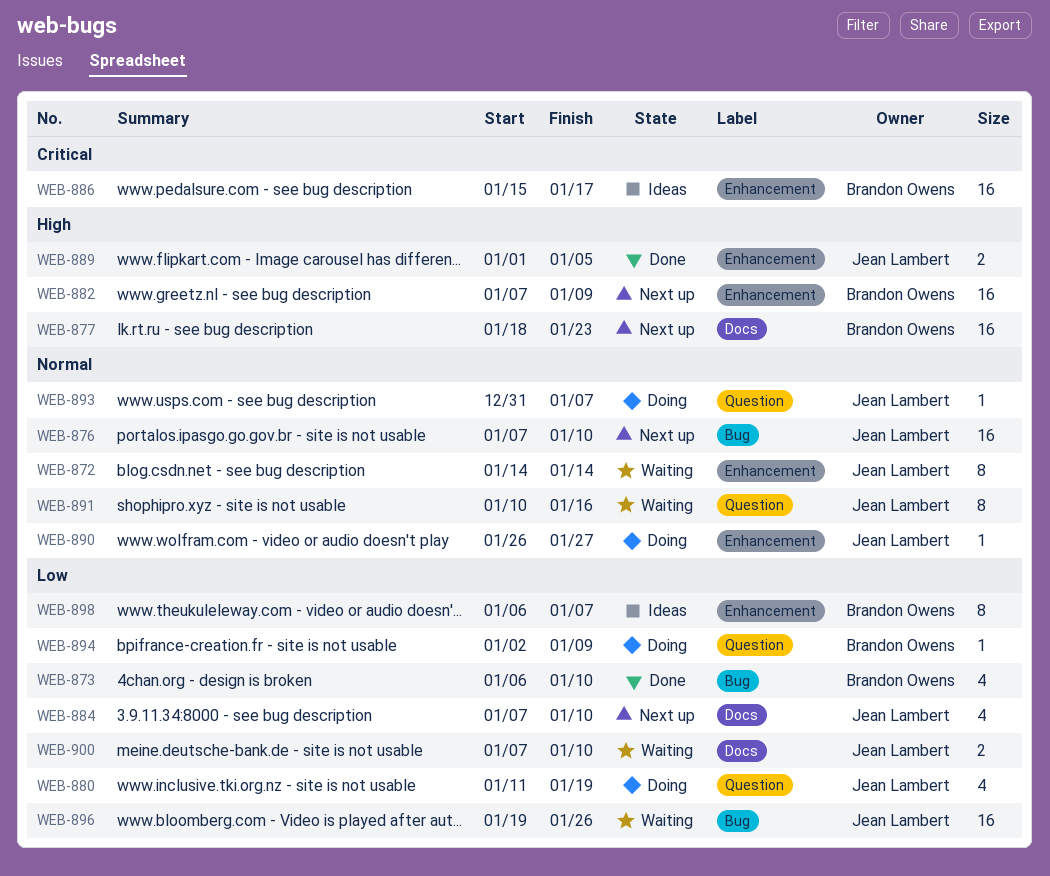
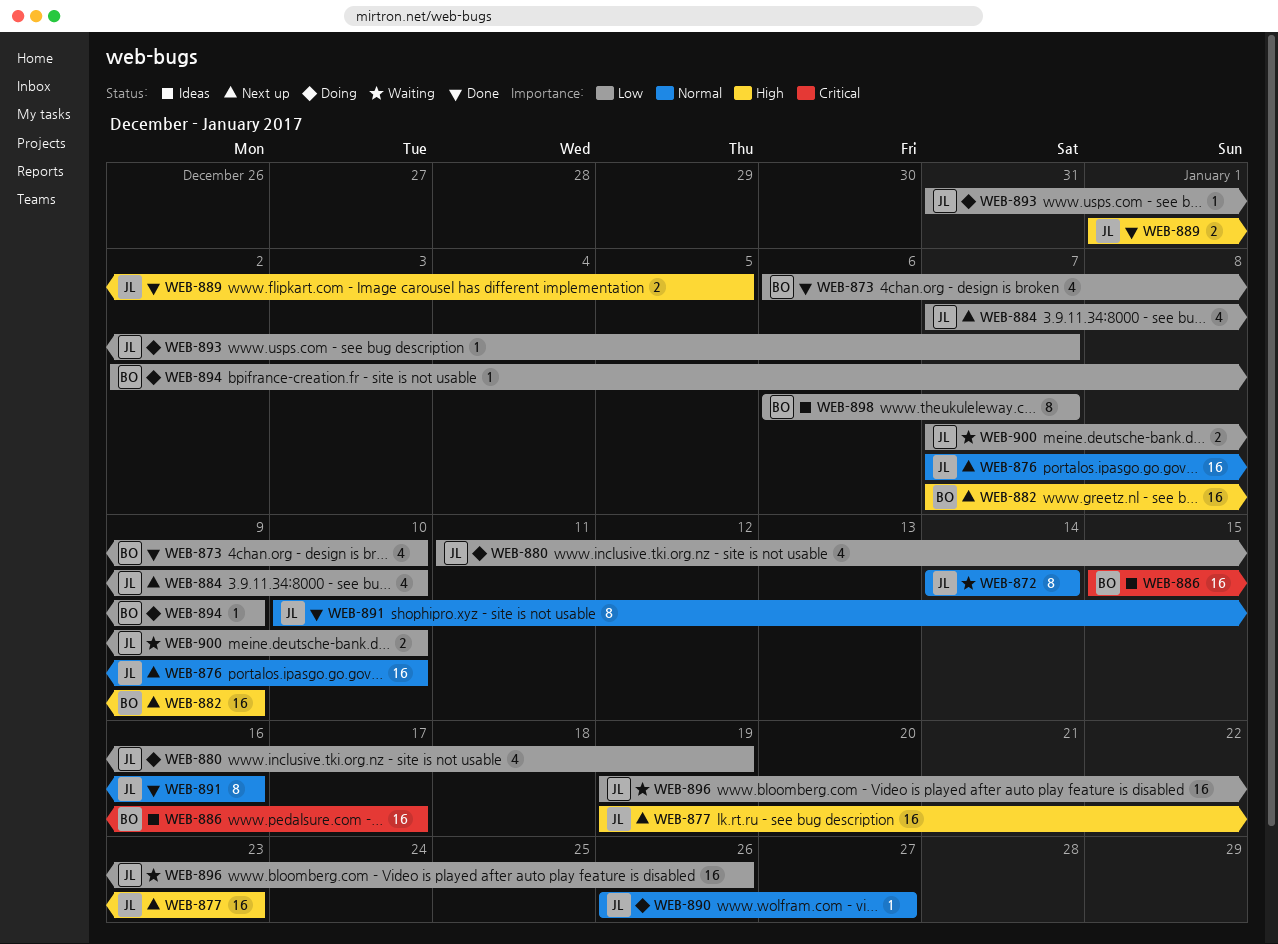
WEB-877, owner: Brandon Owens -> Jean Lambert
WEB-877, start: Jan 18 -> Jan 19
WEB-891, status: Waiting -> Done
WEB-893, priority: Normal -> Low

